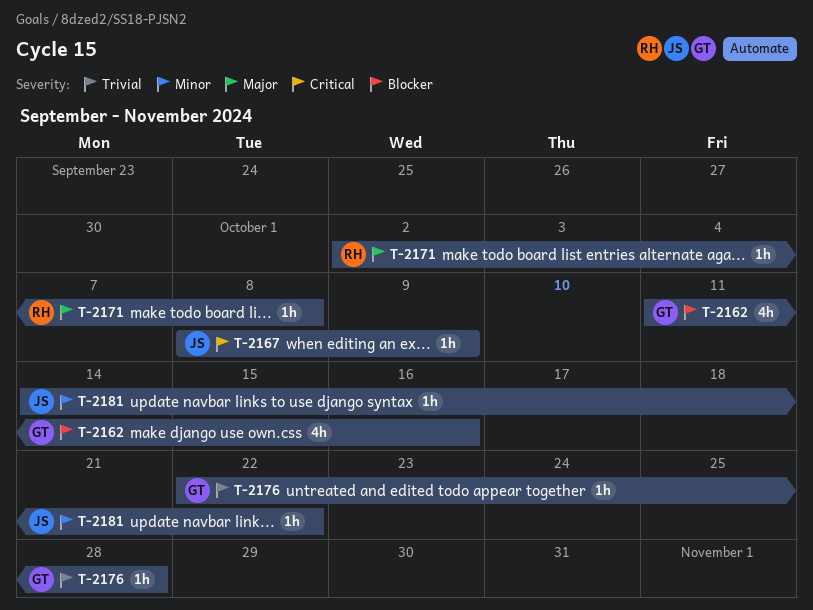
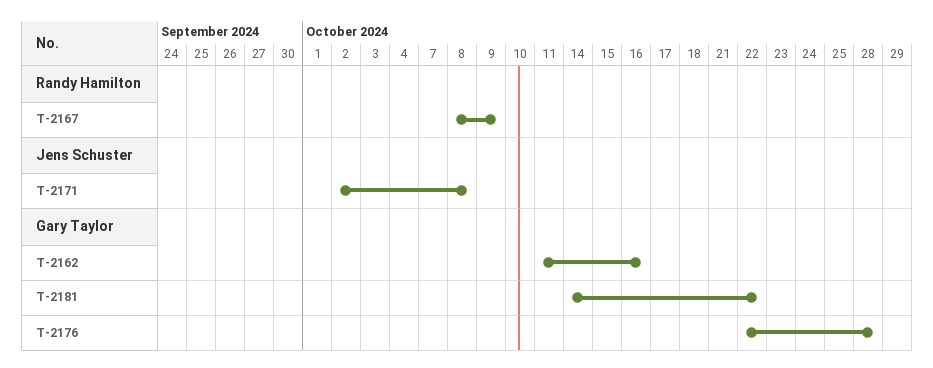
T-2167, owner: Jens Schuster -> Randy Hamilton
T-2171, owner: Randy Hamilton -> Jens Schuster
T-2181, owner: Jens Schuster -> Gary Taylor

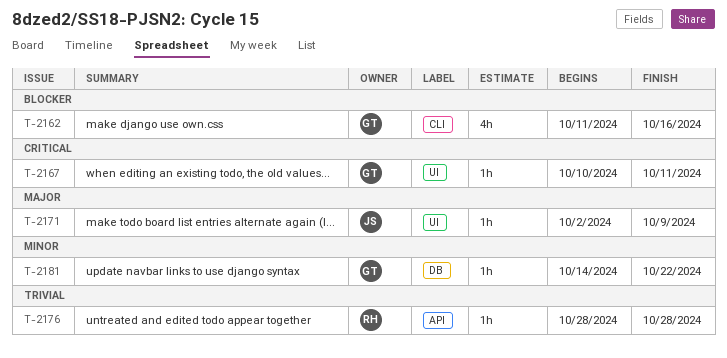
T-2167, owner: Randy Hamilton -> Gary Taylor
T-2167, start: Oct 8 -> Oct 10
T-2167, due: Oct 9 -> Oct 11
T-2171, due: Oct 8 -> Oct 9
T-2176, owner: Gary Taylor -> Randy Hamilton
T-2176, start: Oct 22 -> Oct 28

